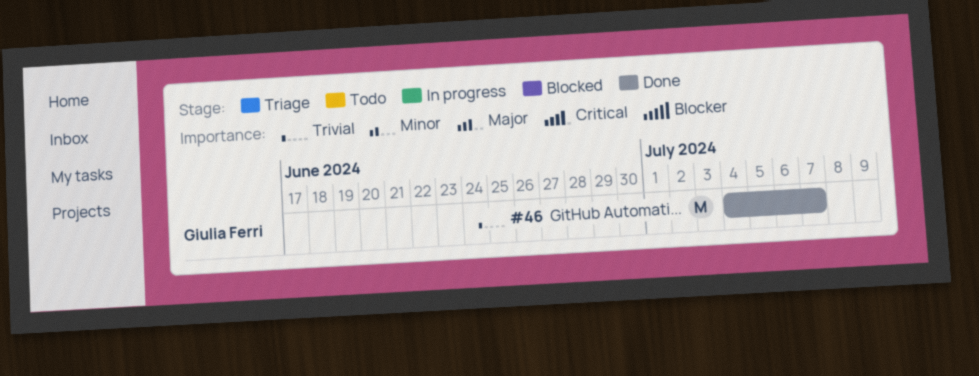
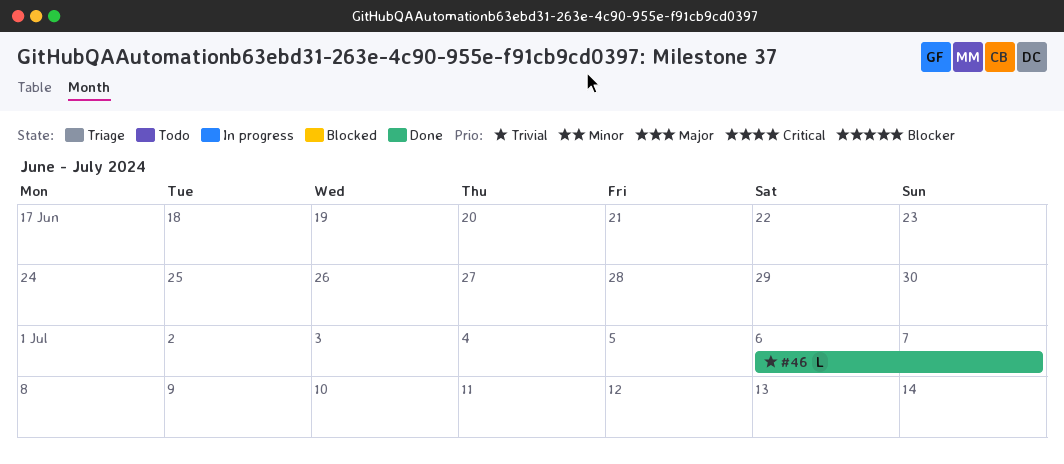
#46, estimate: M -> L
#46, start: Jul 4 -> Jul 6

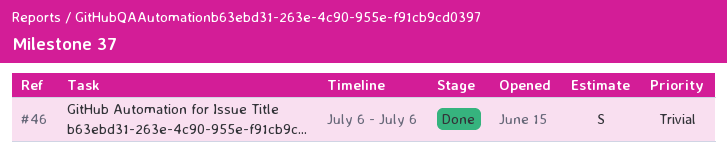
#46, estimate: L -> S
#46, due: Jul 7 -> Jul 6

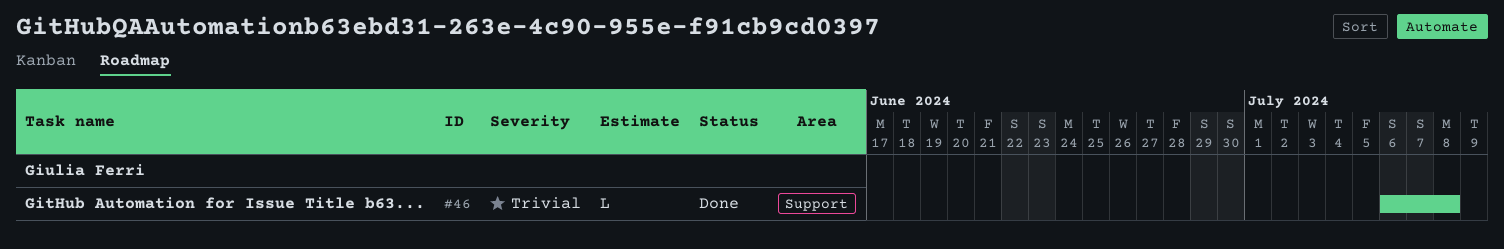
#46, estimate: S -> L
#46, due: Jul 6 -> Jul 8

